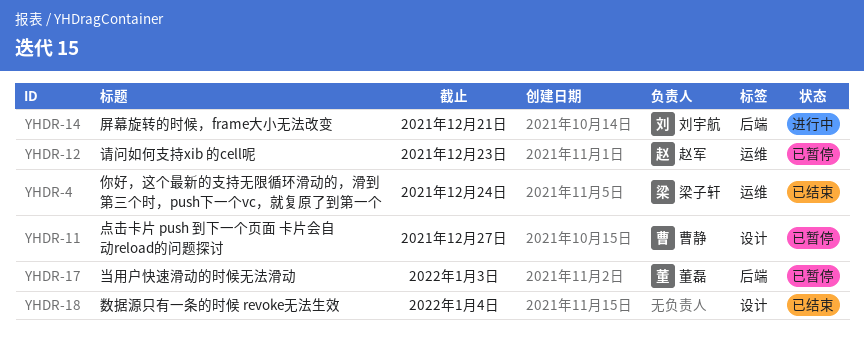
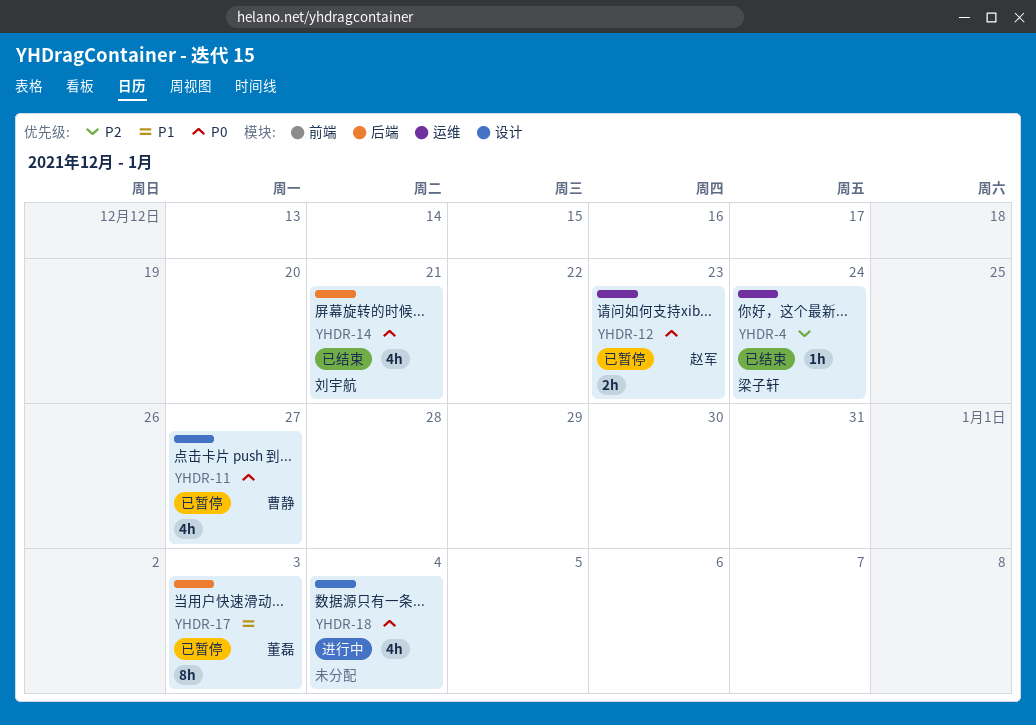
YHDR-14, status: 进行中 -> 已结束
YHDR-18, status: 已结束 -> 进行中

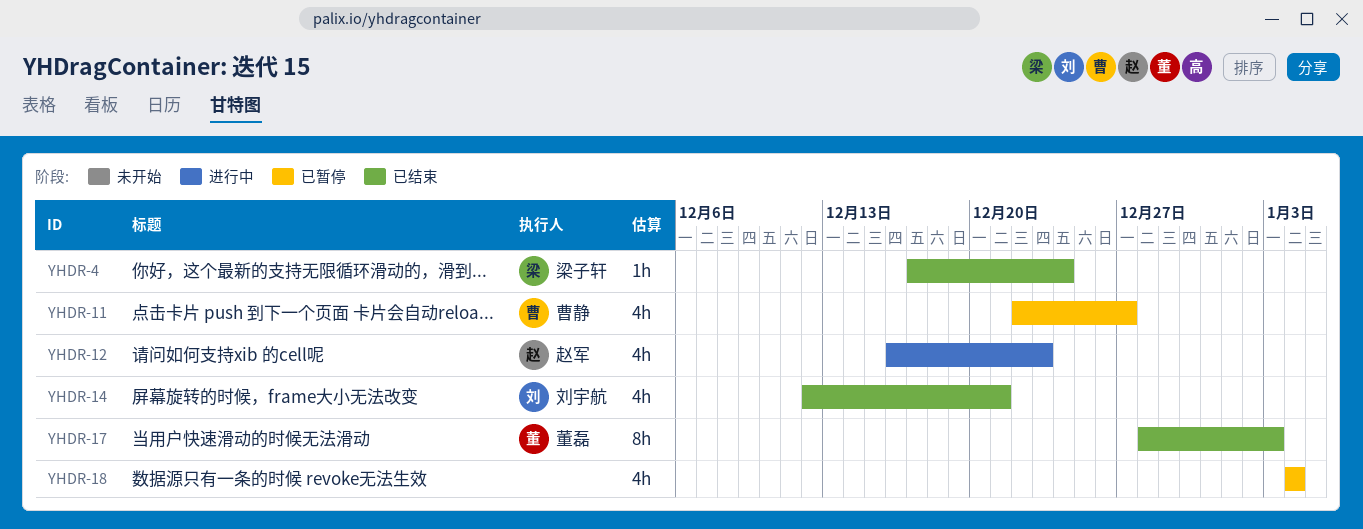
YHDR-12, status: 已暂停 -> 进行中
YHDR-12, estimate: 2h -> 4h
YHDR-17, status: 已暂停 -> 已结束
YHDR-18, status: 进行中 -> 已暂停

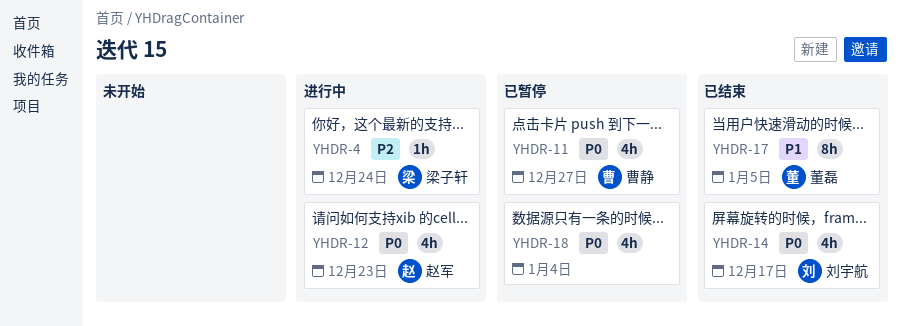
YHDR-4, status: 已结束 -> 进行中
YHDR-14, due: Dec 21 -> Dec 17
YHDR-17, due: Jan 3 -> Jan 5

